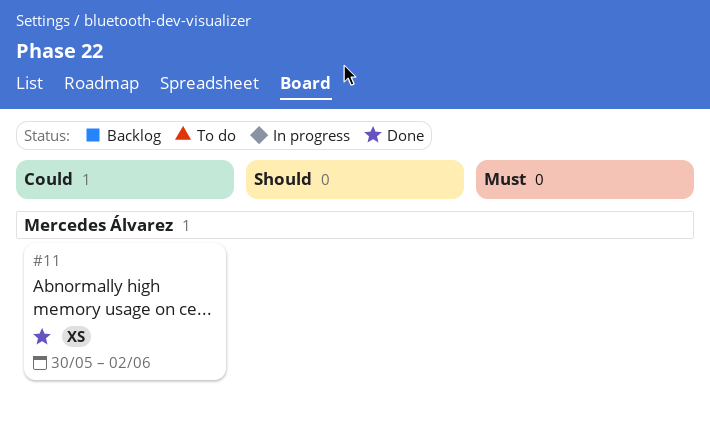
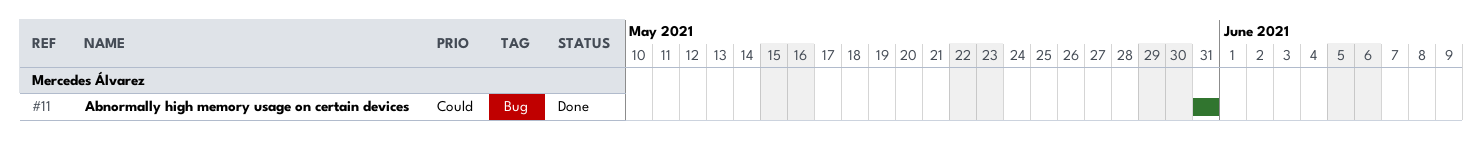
#11, start: May 30 -> May 31
#11, due: Jun 2 -> May 31

